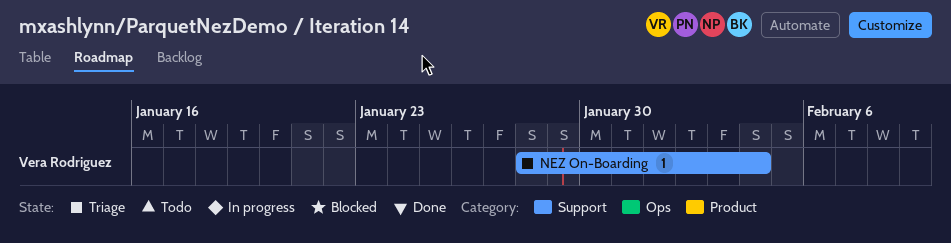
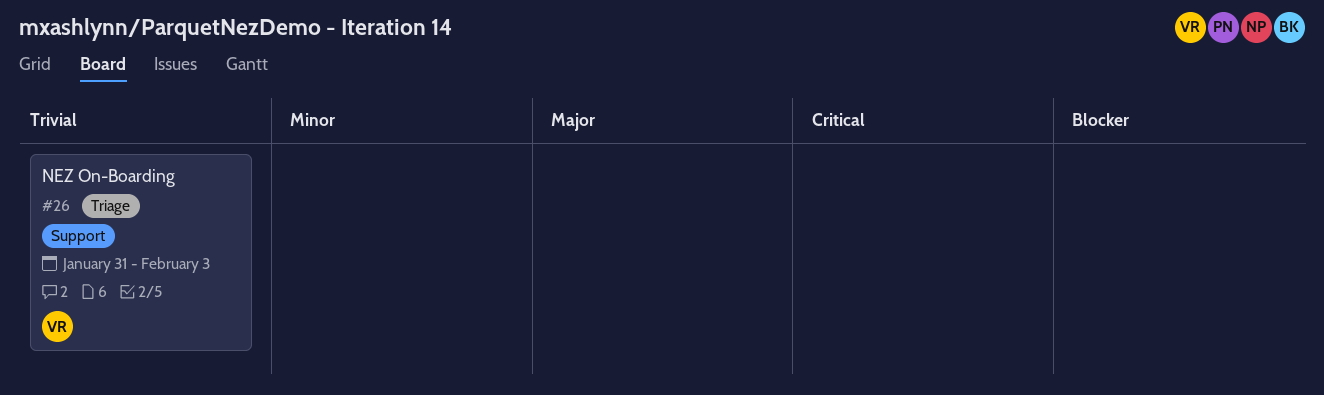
NEZ On-Boarding, start: Jan 28 -> Jan 31
NEZ On-Boarding, due: Feb 4 -> Feb 3

